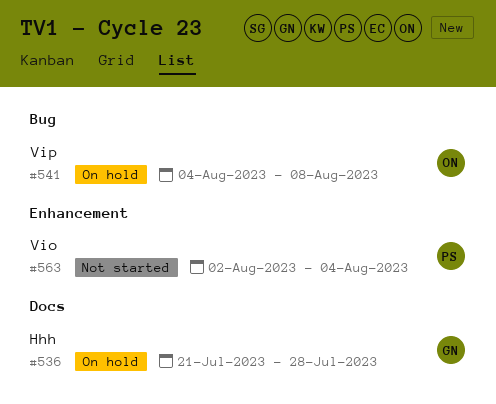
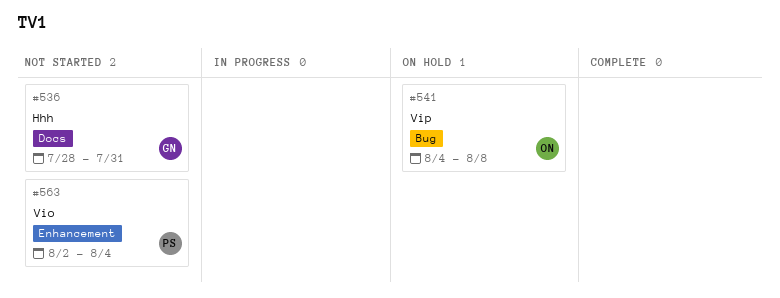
#536, status: On hold -> Not started
#536, start: Jul 21 -> Jul 28
#536, due: Jul 28 -> Jul 31

